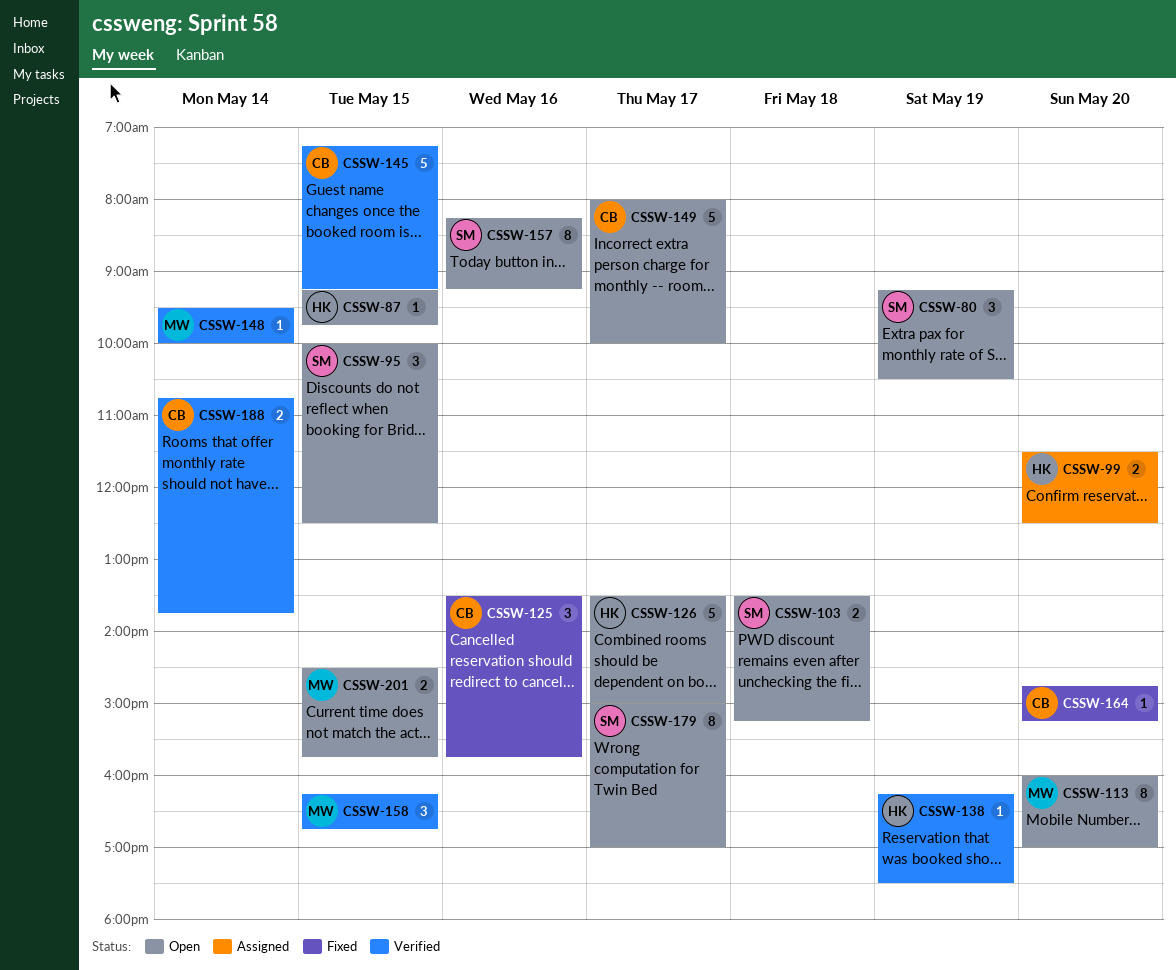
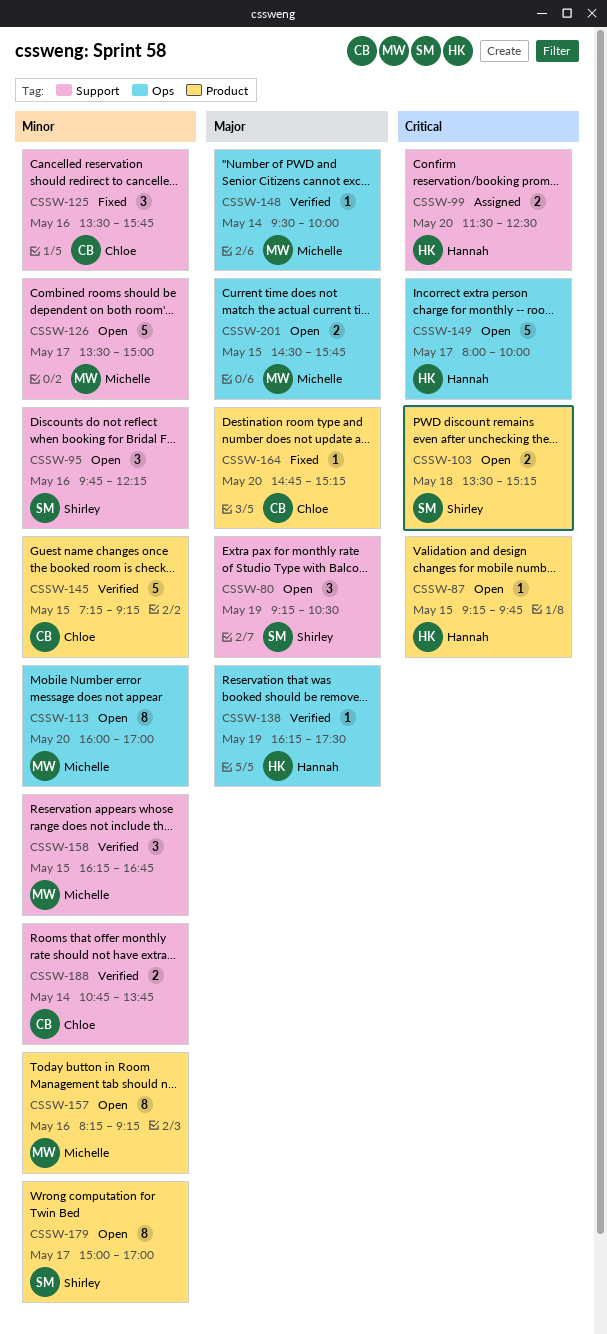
CSSW-95, day: May 15 -> May 16
CSSW-95, begins: 10:00 -> 09:45
CSSW-95, ends: 12:30 -> 12:15
CSSW-126, owner: Hannah -> Michelle
CSSW-149, owner: Chloe -> Hannah
CSSW-157, owner: Shirley -> Michelle

